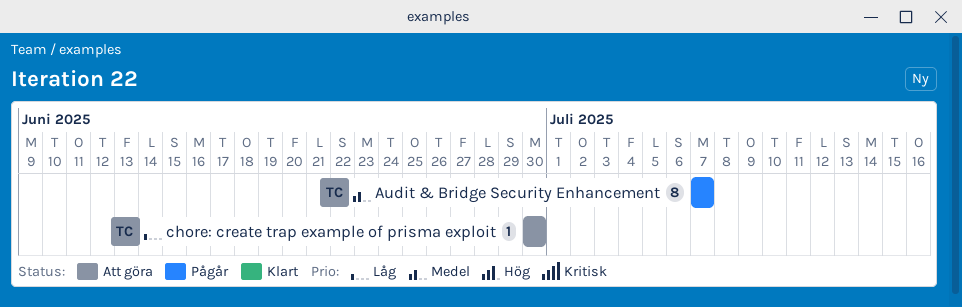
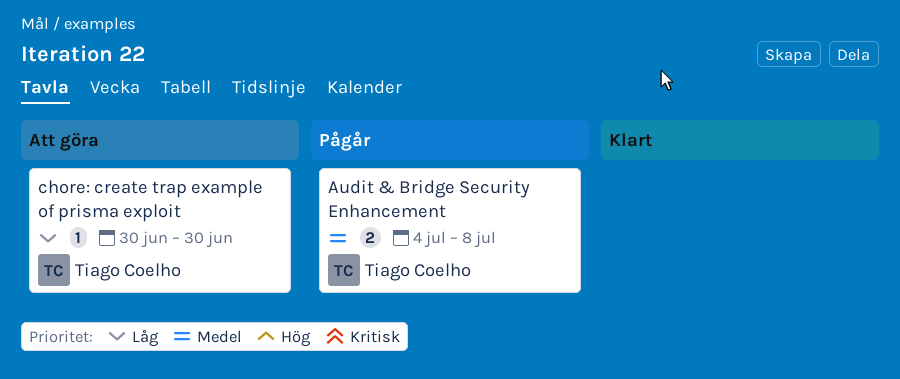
Audit & Bridge Security Enhancement, estimate: 8 -> 2
Audit & Bridge Security Enhancement, start: Jul 7 -> Jul 4
Audit & Bridge Security Enhancement, due: Jul 7 -> Jul 8

